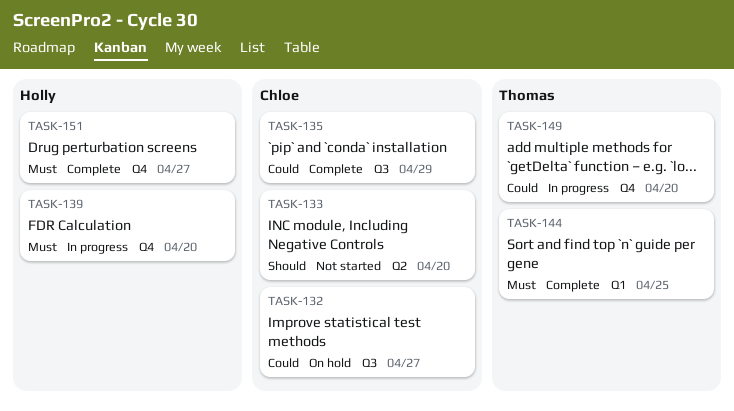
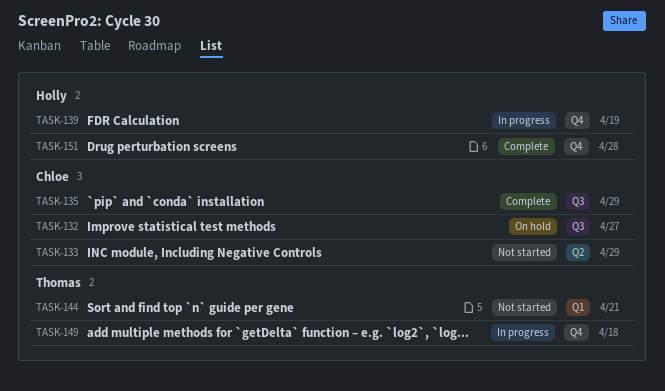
TASK-133, due: Apr 20 -> Apr 29
TASK-139, due: Apr 20 -> Apr 19
TASK-144, status: Complete -> Not started
TASK-144, due: Apr 25 -> Apr 21
TASK-149, due: Apr 20 -> Apr 18
TASK-151, due: Apr 27 -> Apr 28

